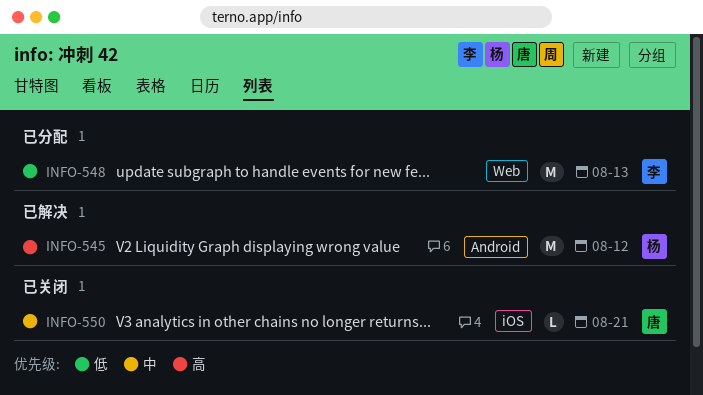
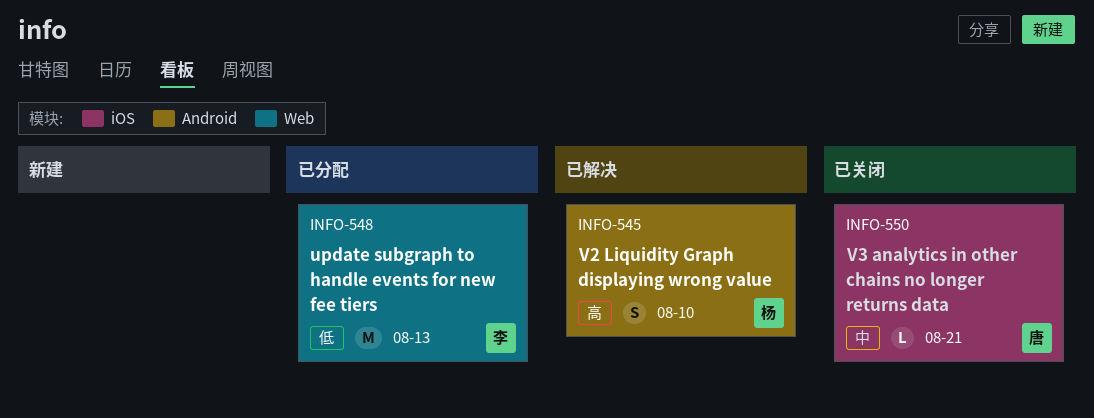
INFO-545, estimate: M -> S
INFO-545, due: Aug 12 -> Aug 10

